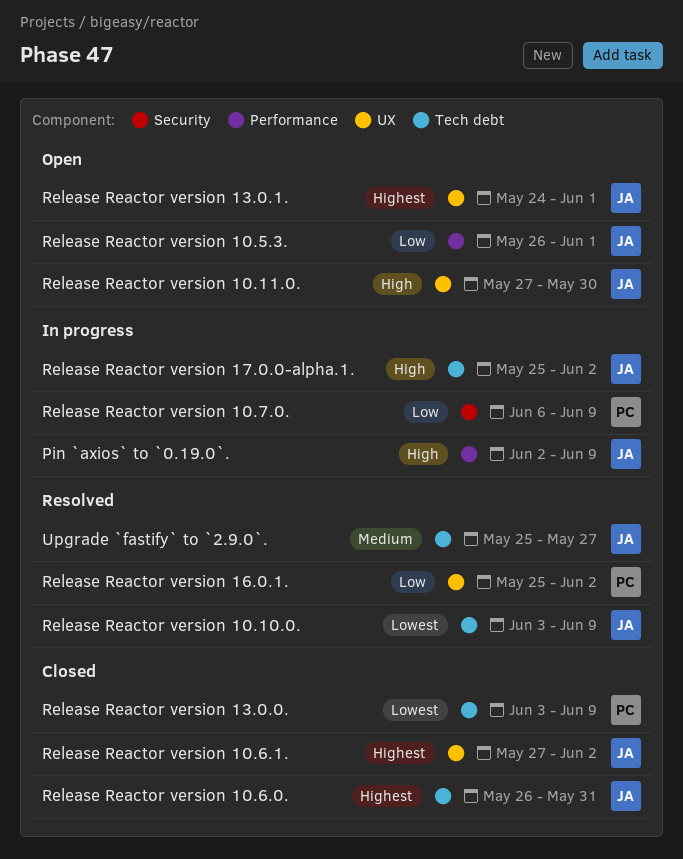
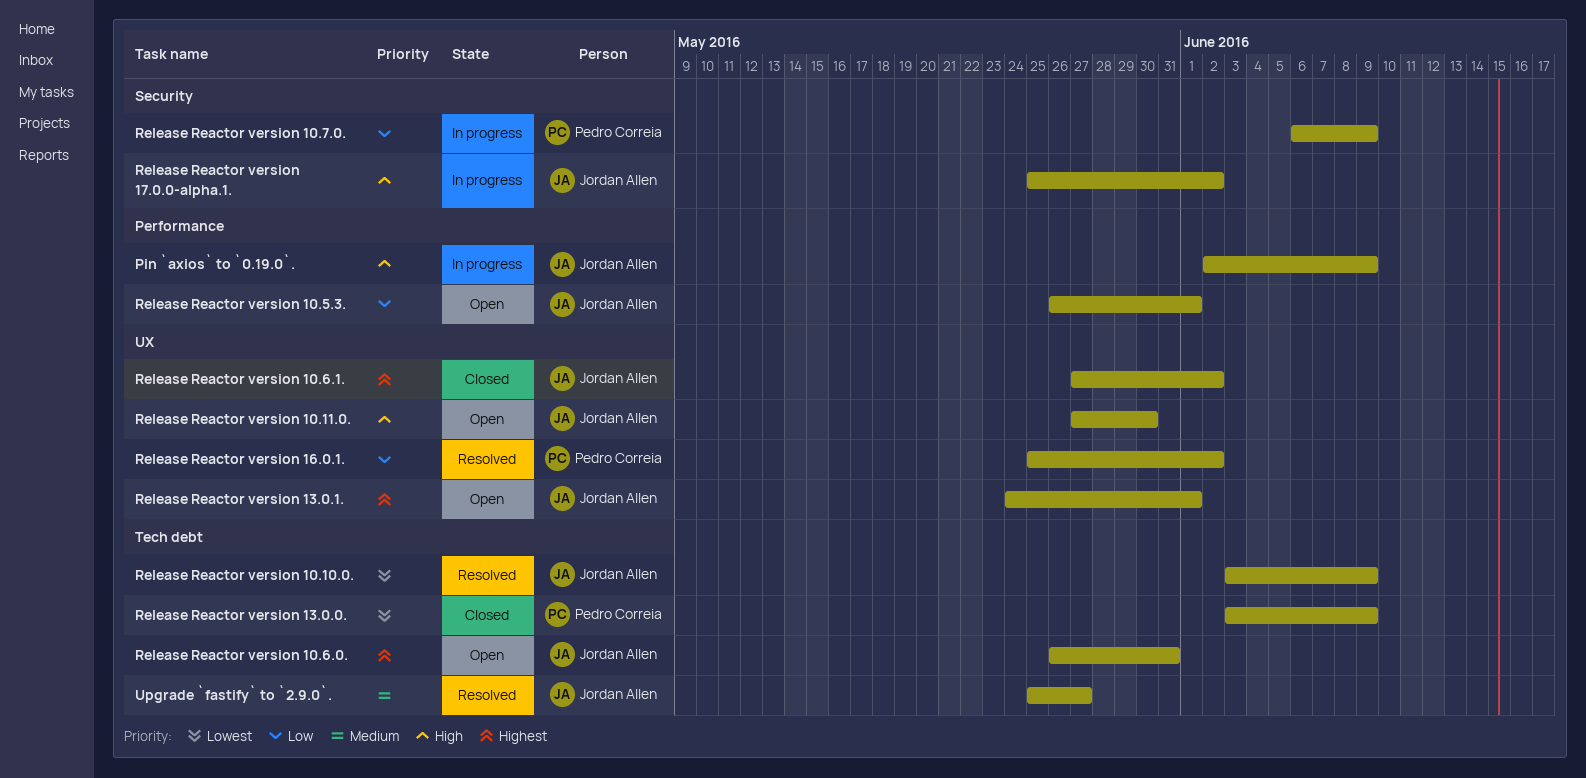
Release Reactor version 10.6.0., status: Closed -> Open
Release Reactor version 17.0.0-alpha.1., label: Tech debt -> Security

